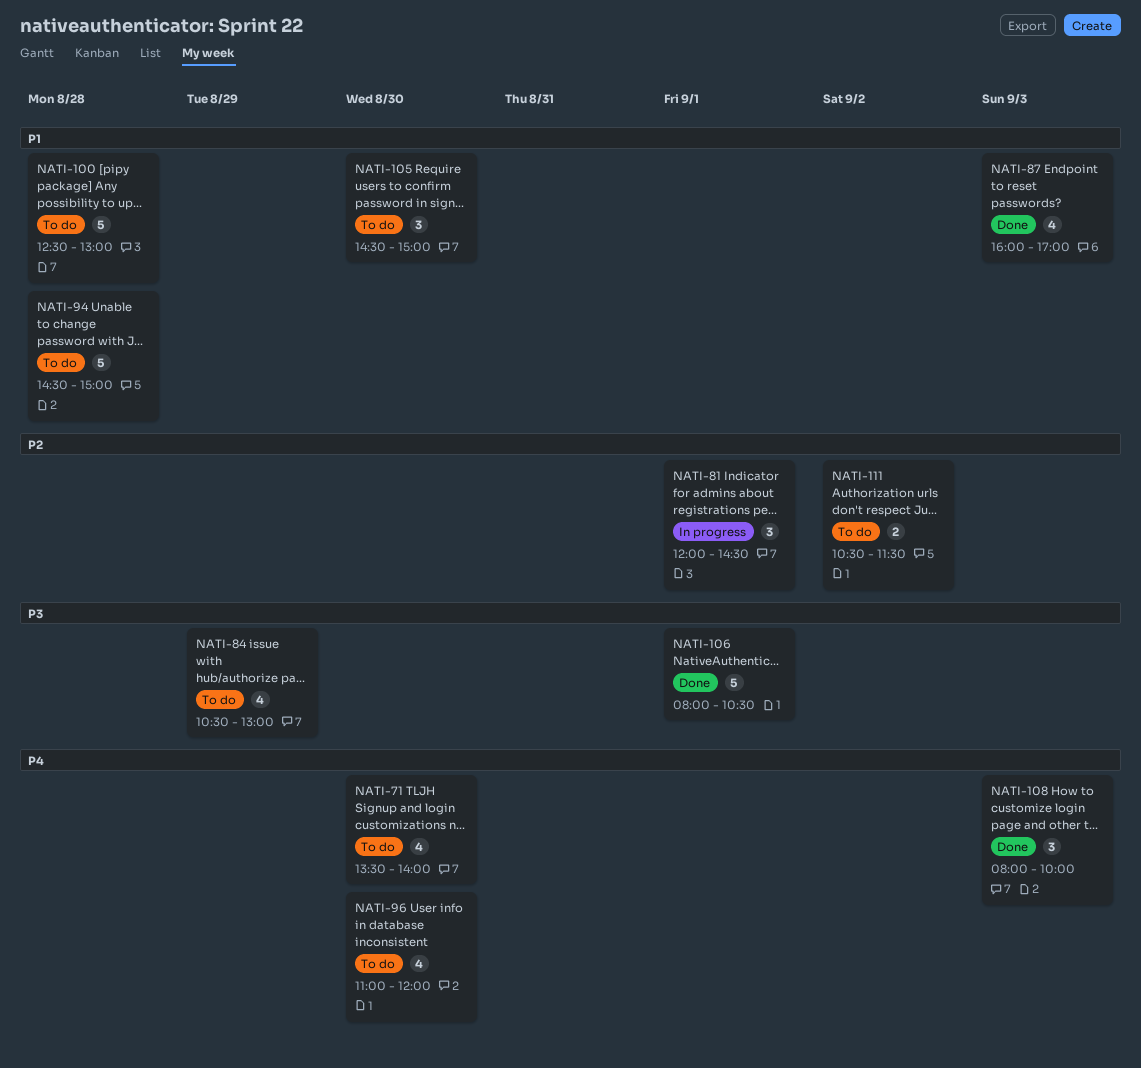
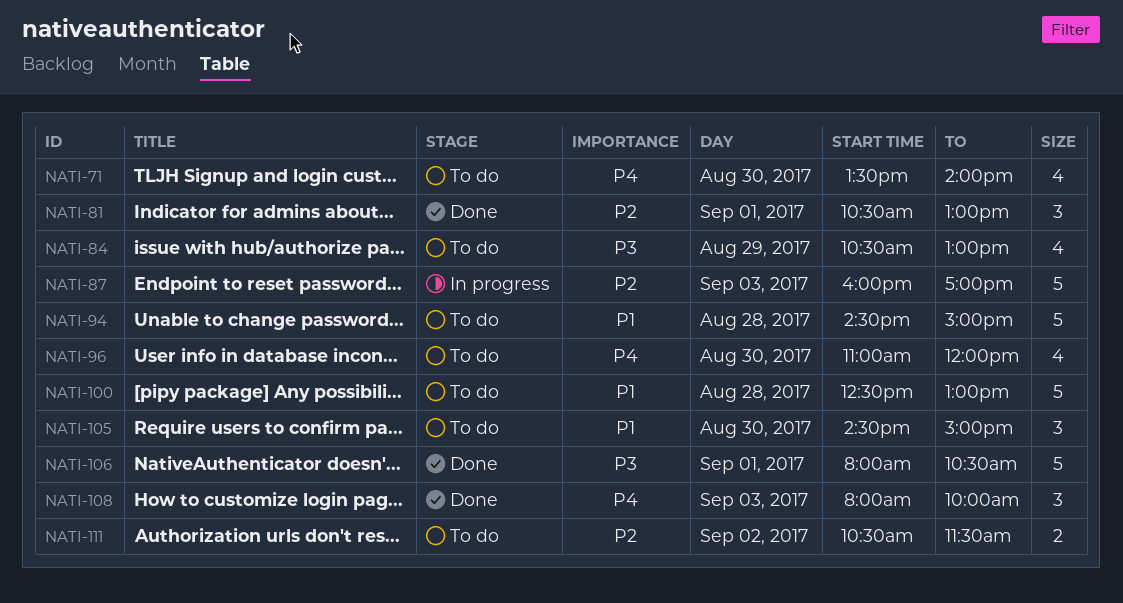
NATI-81, status: In progress -> Done
NATI-81, begins: 12:00 -> 10:30
NATI-81, ends: 14:30 -> 13:00
NATI-87, status: Done -> In progress
NATI-87, priority: P1 -> P2
NATI-87, estimate: 4 -> 5

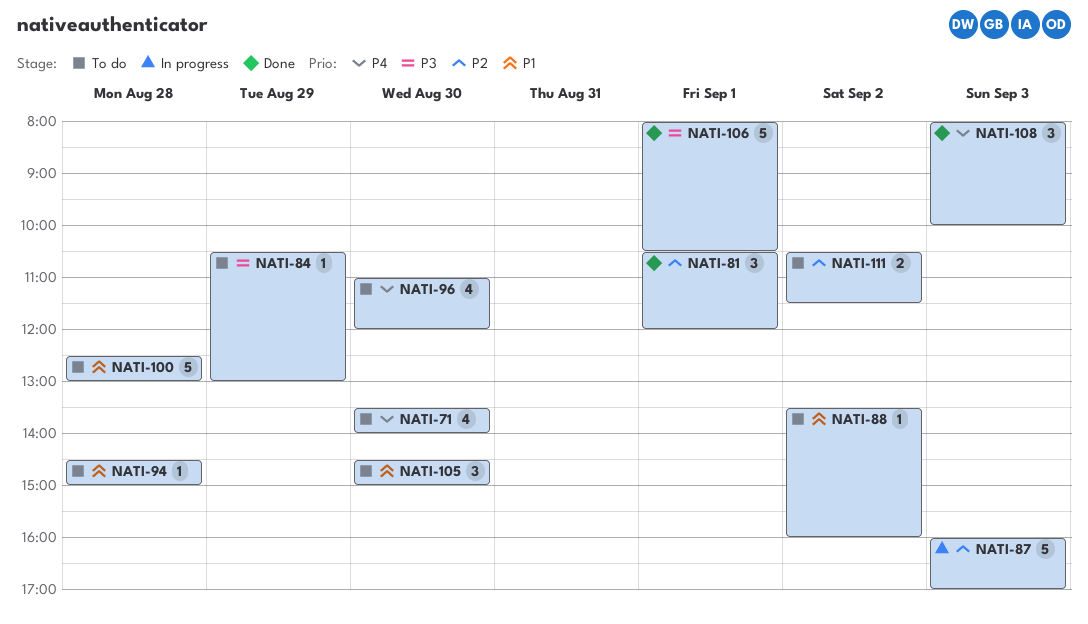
NATI-81, ends: 13:00 -> 12:00
NATI-84, estimate: 4 -> 1
NATI-88: none -> present
NATI-94, estimate: 5 -> 1

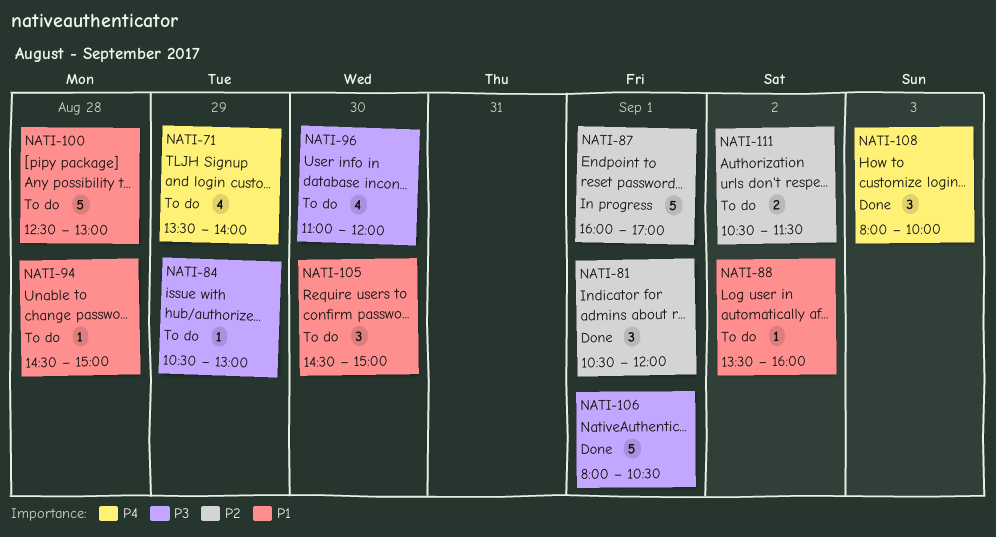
NATI-71, day: Aug 30 -> Aug 29
NATI-87, day: Sep 3 -> Sep 1
NATI-96, priority: P4 -> P3

